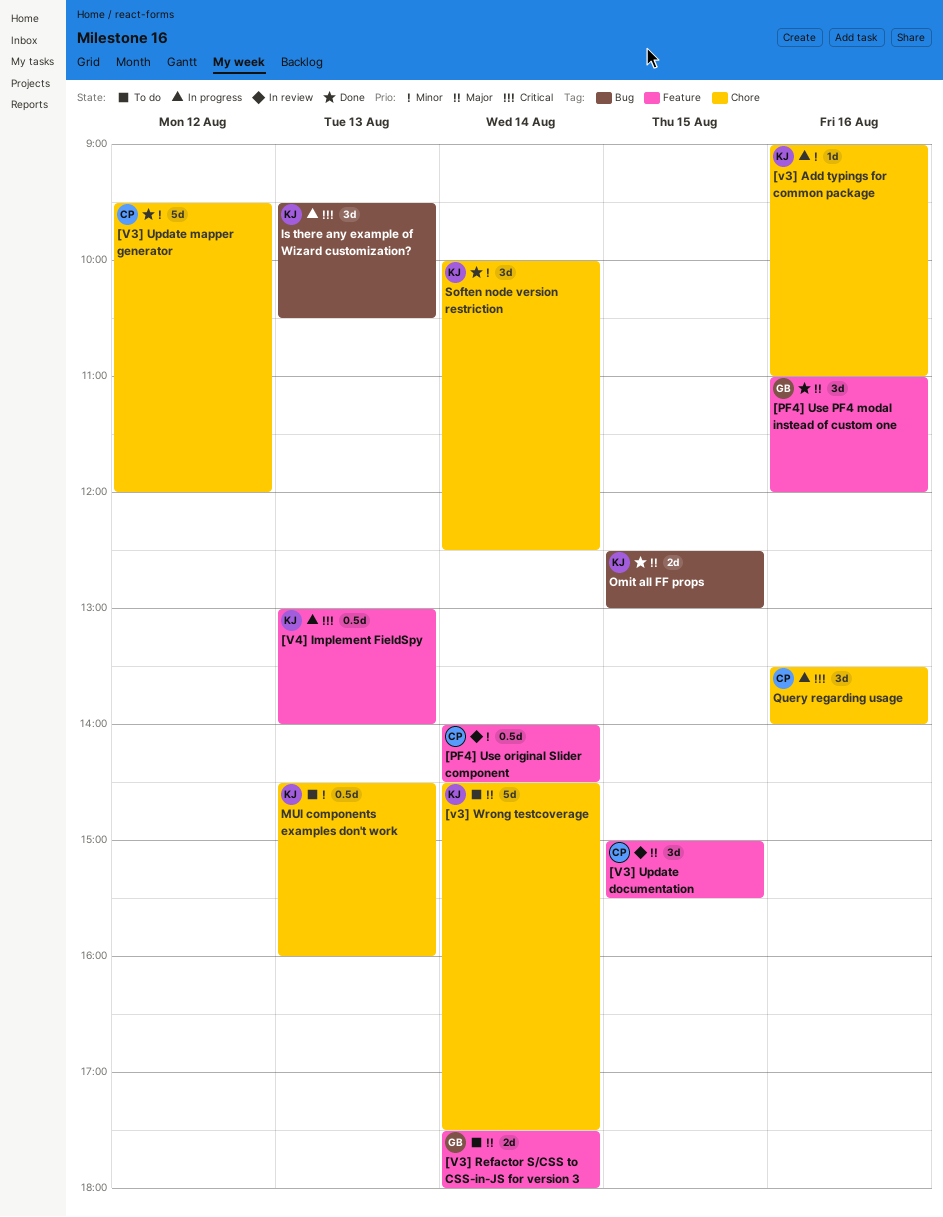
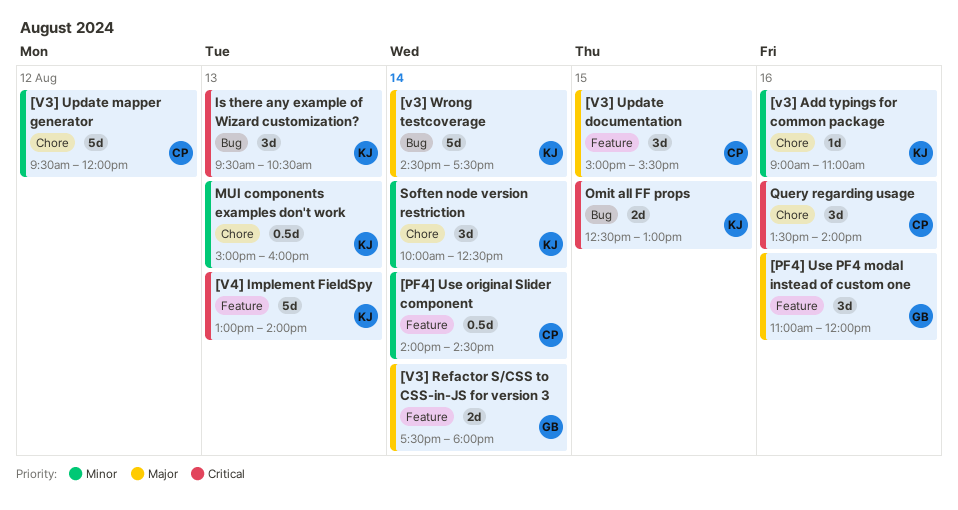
[v3] Wrong testcoverage, label: Chore -> Bug
[V4] Implement FieldSpy, estimate: 0.5d -> 5d
MUI components examples don't work, begins: 14:30 -> 15:00
Omit all FF props, priority: Major -> Critical

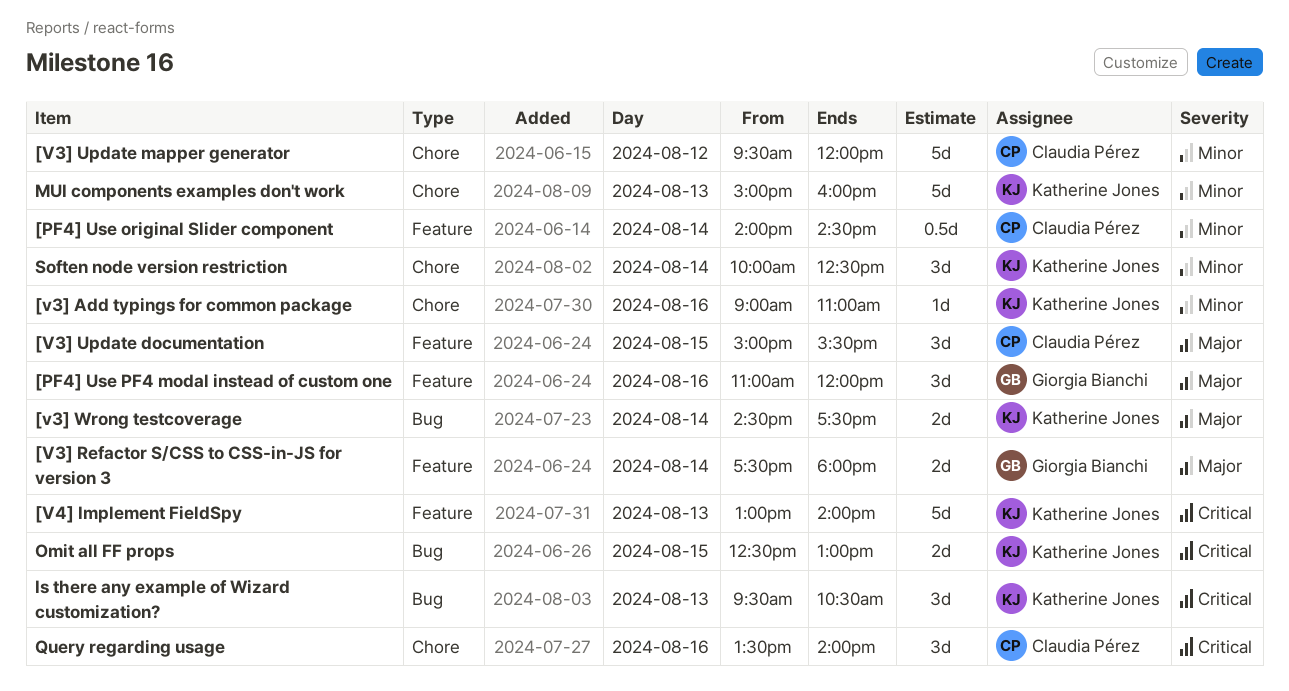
[v3] Wrong testcoverage, estimate: 5d -> 2d
MUI components examples don't work, estimate: 0.5d -> 5d

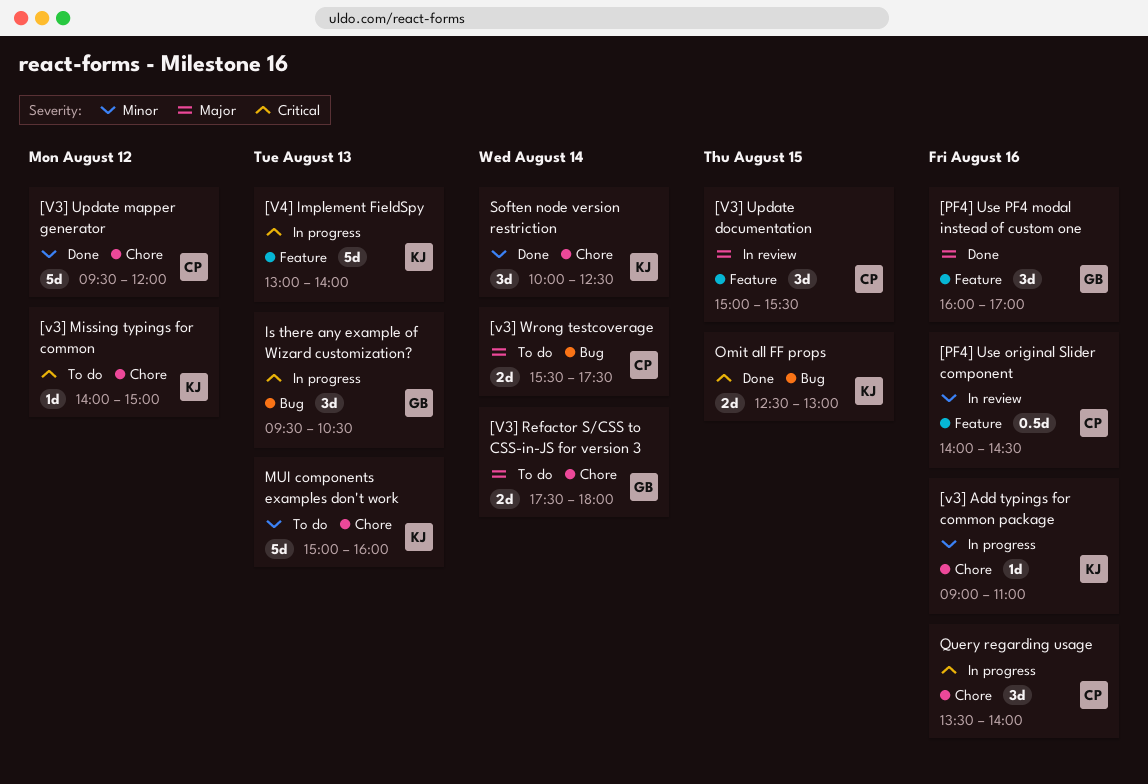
[PF4] Use original Slider component, day: Aug 14 -> Aug 16
[PF4] Use PF4 modal instead of custom one, begins: 11:00 -> 16:00
[PF4] Use PF4 modal instead of custom one, ends: 12:00 -> 17:00
[v3] Missing typings for common: none -> present
[V3] Refactor S/CSS to CSS-in-JS for version 3, label: Feature -> Chore
[v3] Wrong testcoverage, owner: Katherine Jones -> Claudia Pérez
[v3] Wrong testcoverage, begins: 14:30 -> 15:30
Is there any example of Wizard customization?, owner: Katherine Jones -> Giorgia Bianchi

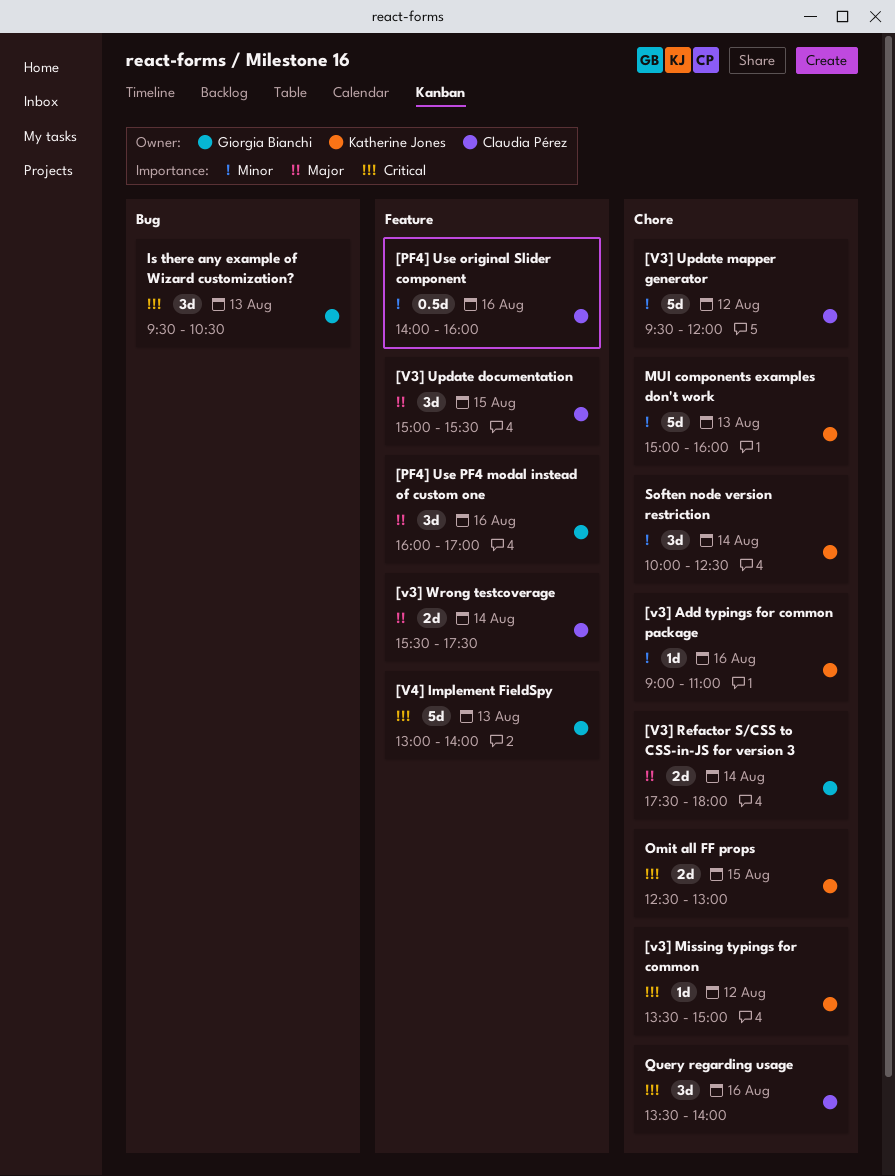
[PF4] Use original Slider component, ends: 14:30 -> 16:00
[v3] Missing typings for common, begins: 14:00 -> 13:30
[v3] Wrong testcoverage, label: Bug -> Feature
[V4] Implement FieldSpy, owner: Katherine Jones -> Giorgia Bianchi
Omit all FF props, label: Bug -> Chore

